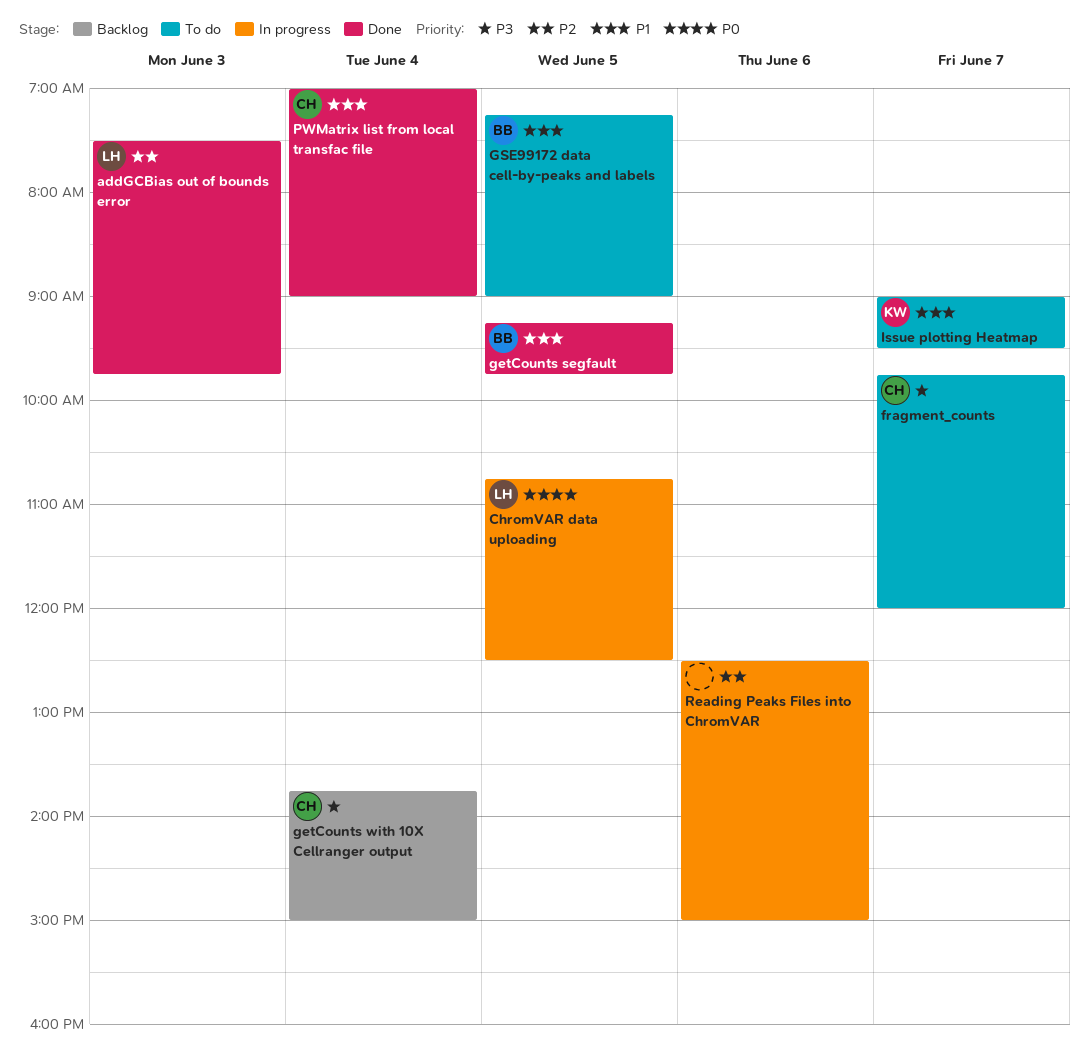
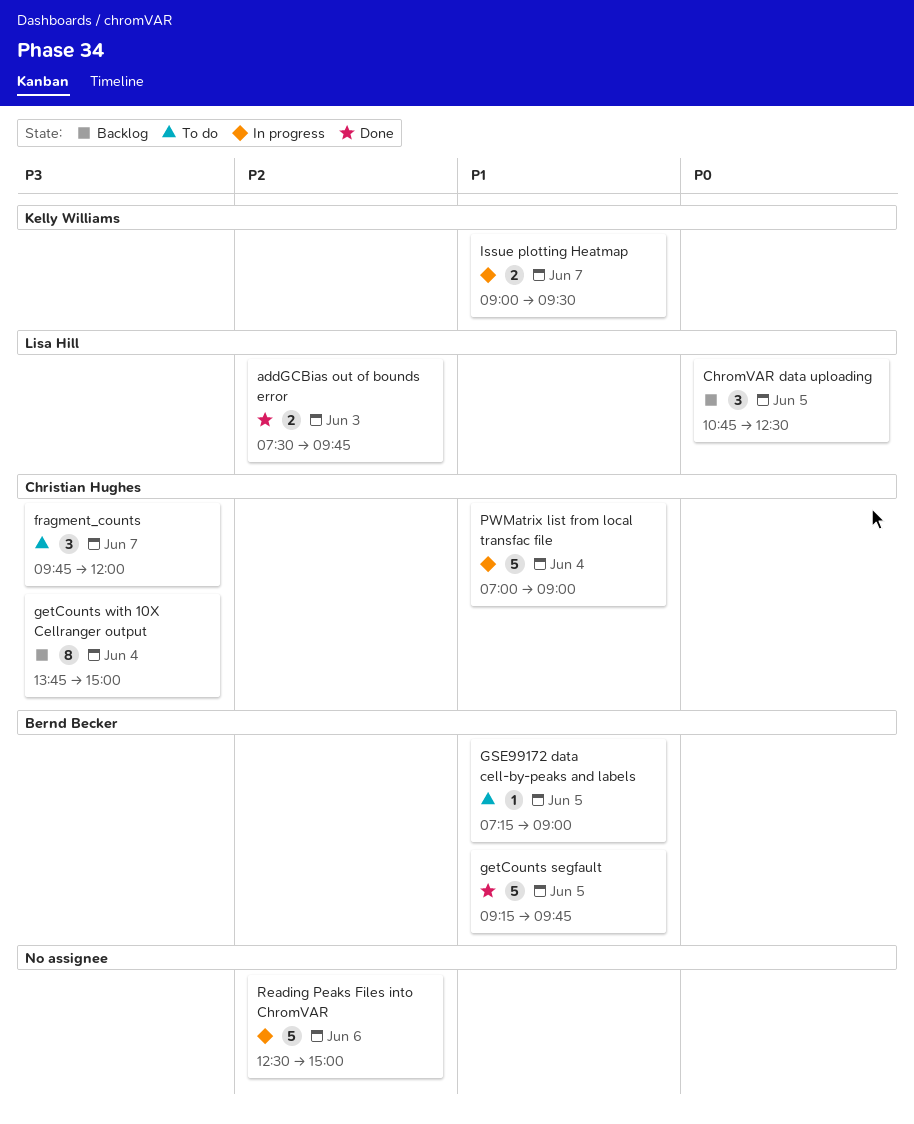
ChromVAR data uploading, status: In progress -> Backlog
Issue plotting Heatmap, status: To do -> In progress
PWMatrix list from local transfac file, status: Done -> In progress

